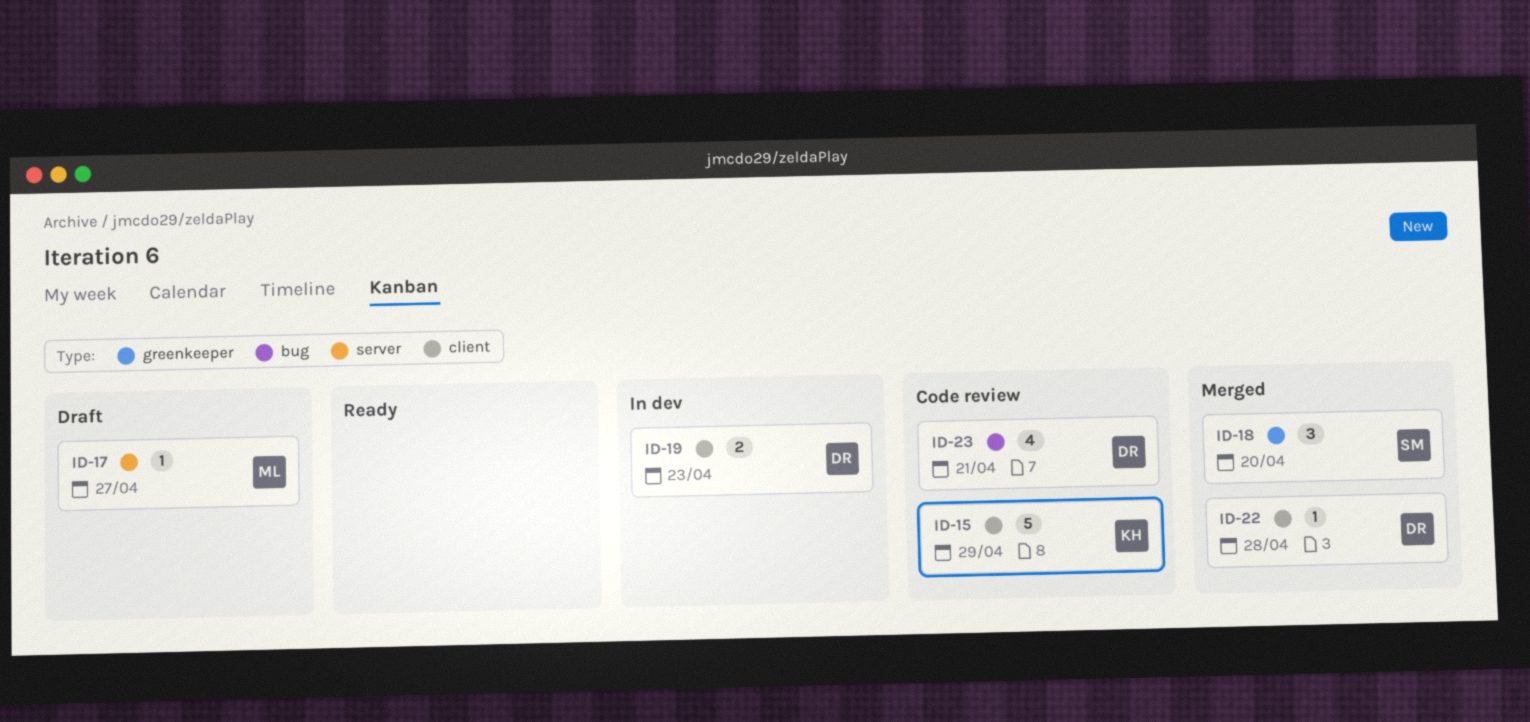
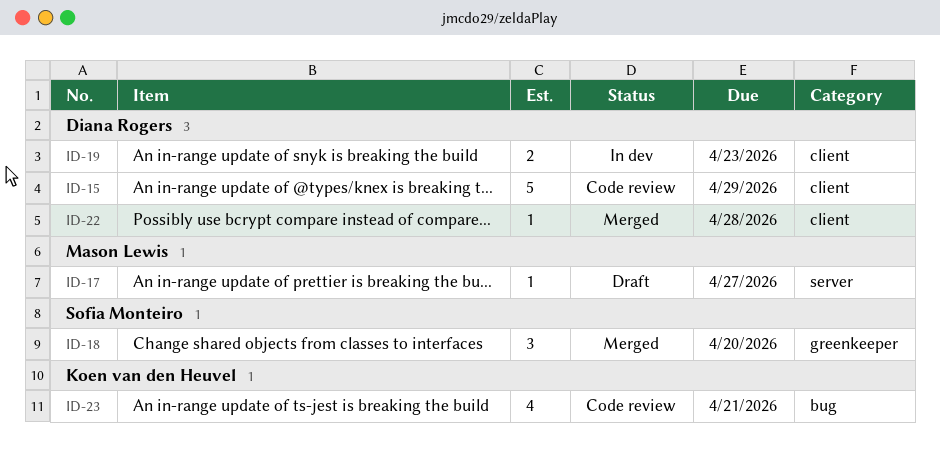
ID-15, owner: Koen van den Heuvel -> Diana Rogers
ID-23, owner: Diana Rogers -> Koen van den Heuvel

